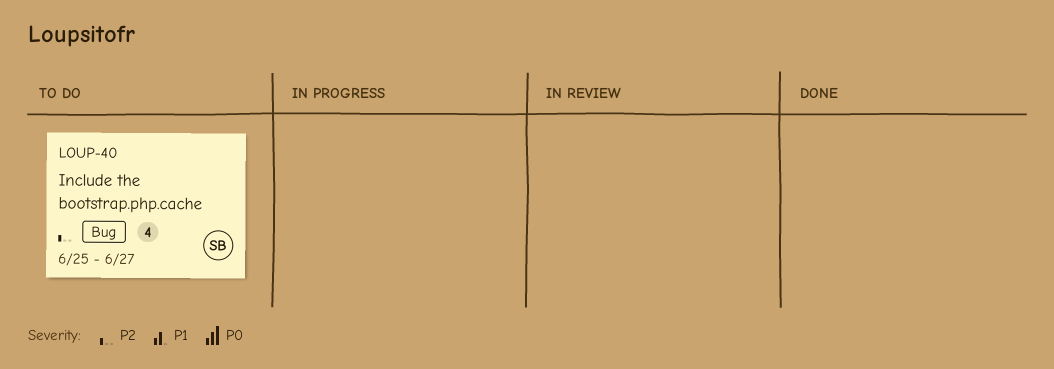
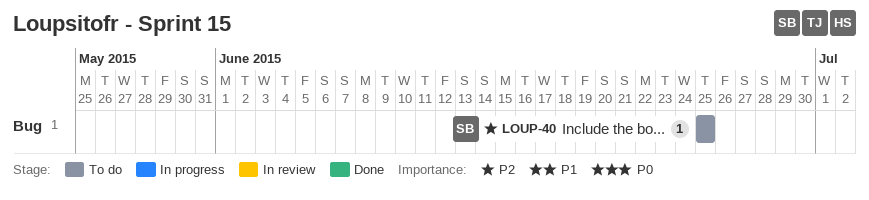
LOUP-40, estimate: 4 -> 1
LOUP-40, due: Jun 27 -> Jun 25

